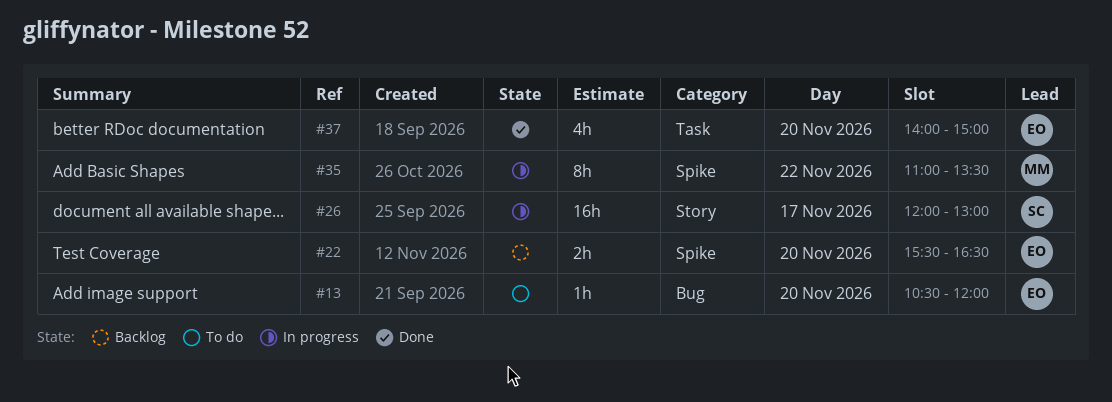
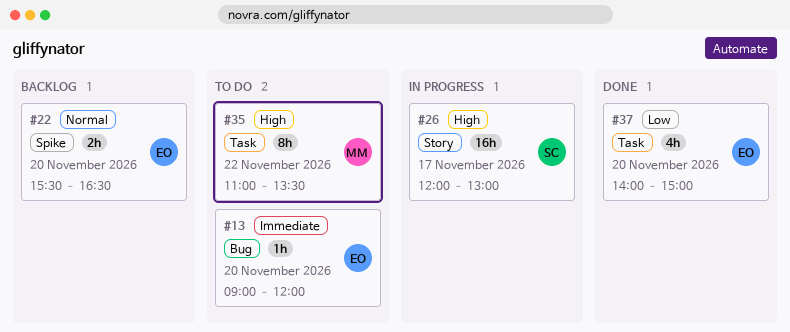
#13, begins: 10:30 -> 09:00
#35, status: In progress -> To do
#35, label: Spike -> Task

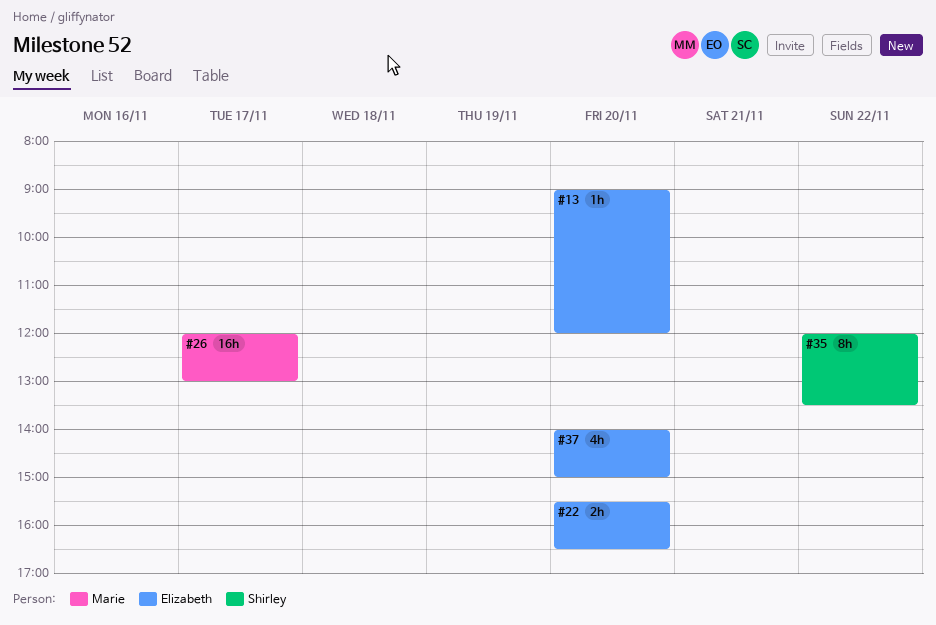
#26, owner: Shirley -> Marie
#35, owner: Marie -> Shirley
#35, begins: 11:00 -> 12:00

